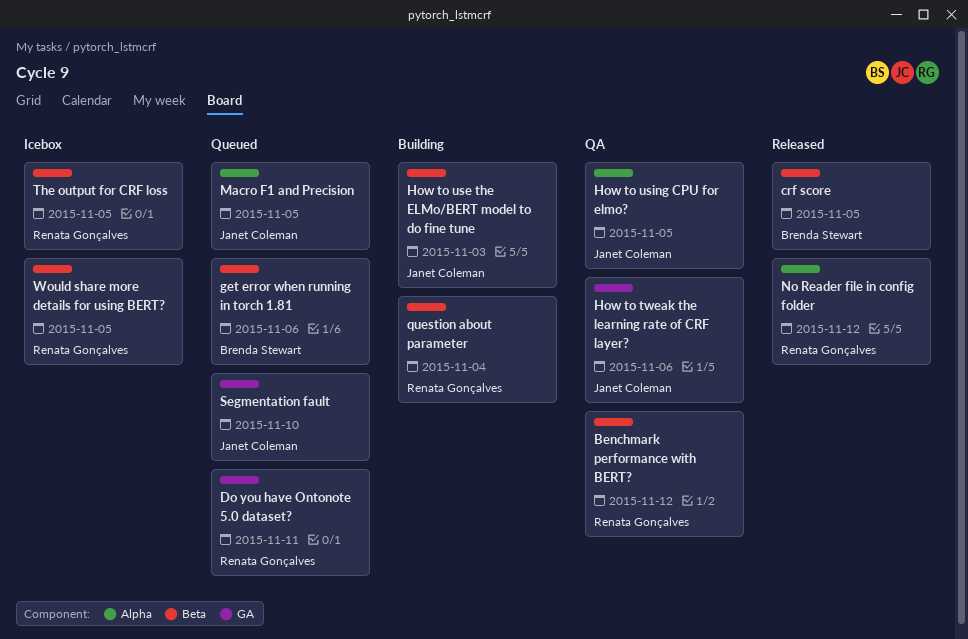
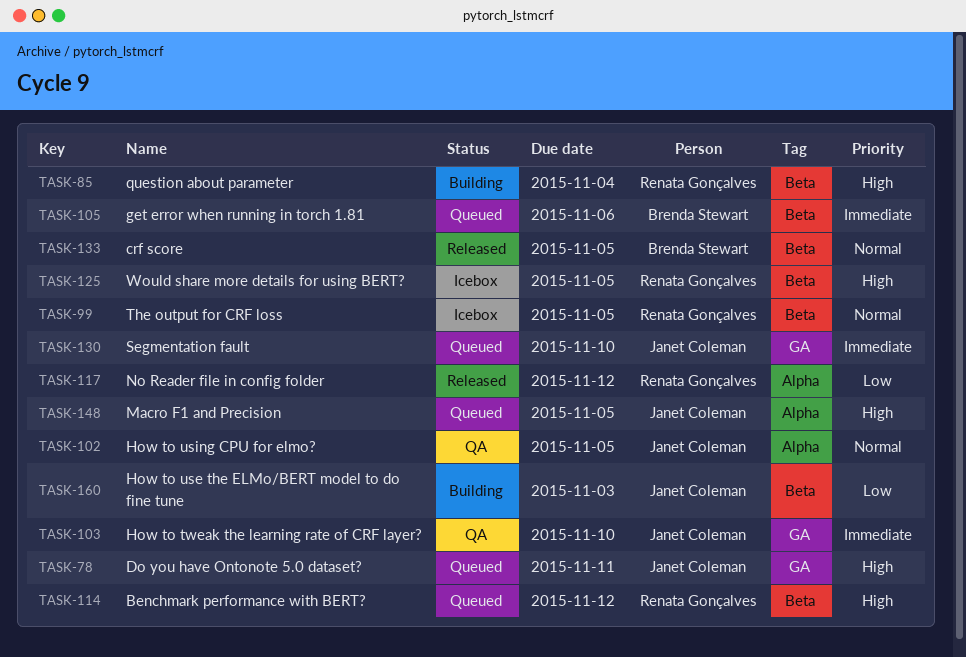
Benchmark performance with BERT?, status: QA -> Queued
Do you have Ontonote 5.0 dataset?, owner: Renata Gonçalves -> Janet Coleman
How to tweak the learning rate of CRF layer?, due: Nov 6 -> Nov 10

